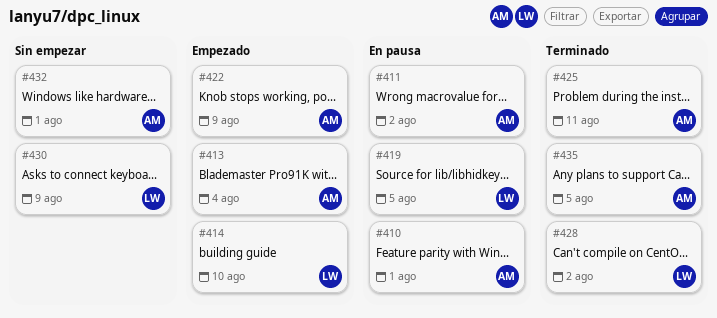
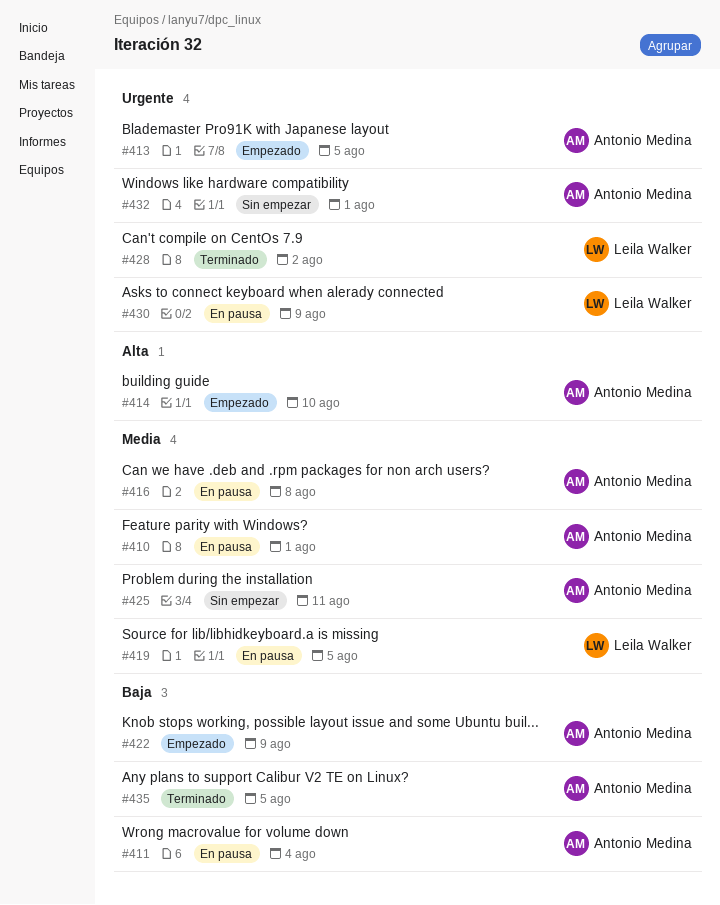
#411, due: Aug 2 -> Aug 4
#413, due: Aug 4 -> Aug 5
#414, owner: Leila Walker -> Antonio Medina
#416: none -> present
#425, status: Terminado -> Sin empezar
#430, status: Sin empezar -> En pausa

